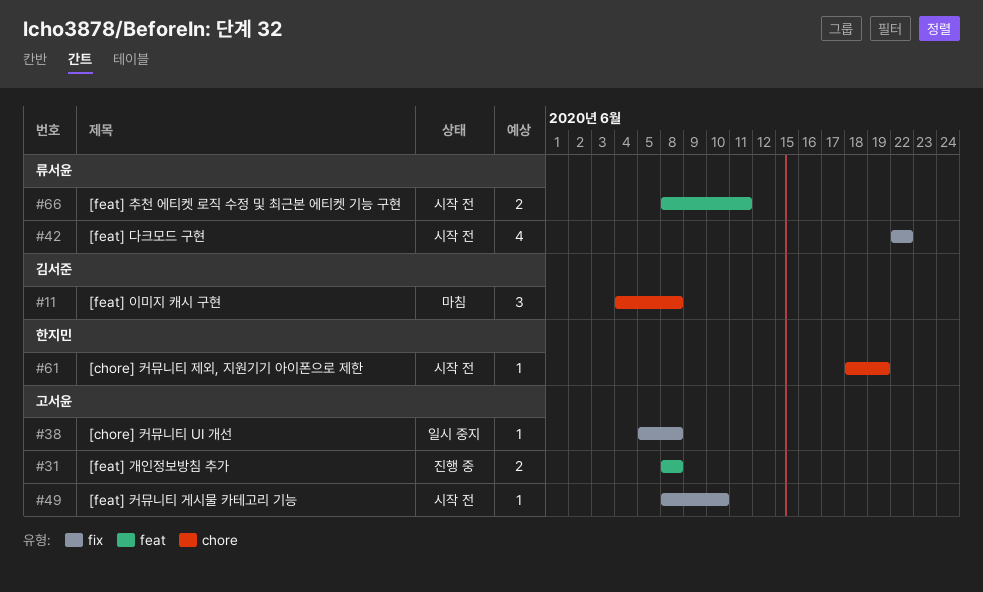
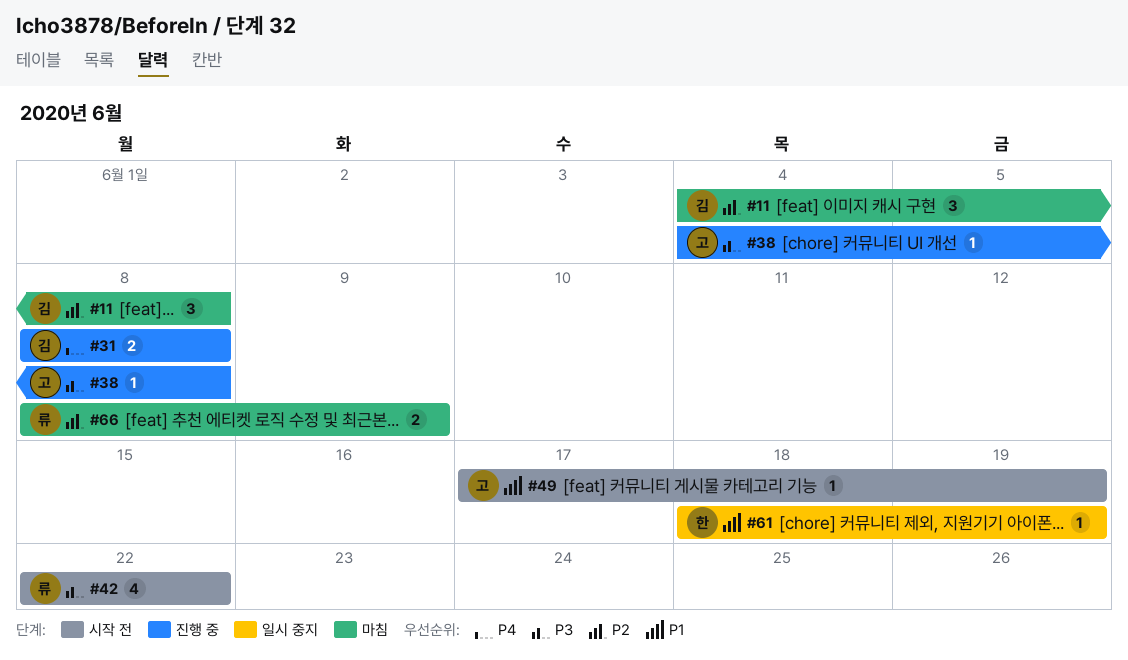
#31, owner: 고서윤 -> 김서준
#38, status: 일시 중지 -> 진행 중
#38, start: Jun 5 -> Jun 4
#49, start: Jun 8 -> Jun 17
#49, due: Jun 10 -> Jun 19
#61, status: 시작 전 -> 일시 중지
#66, status: 시작 전 -> 마침
#66, due: Jun 11 -> Jun 9

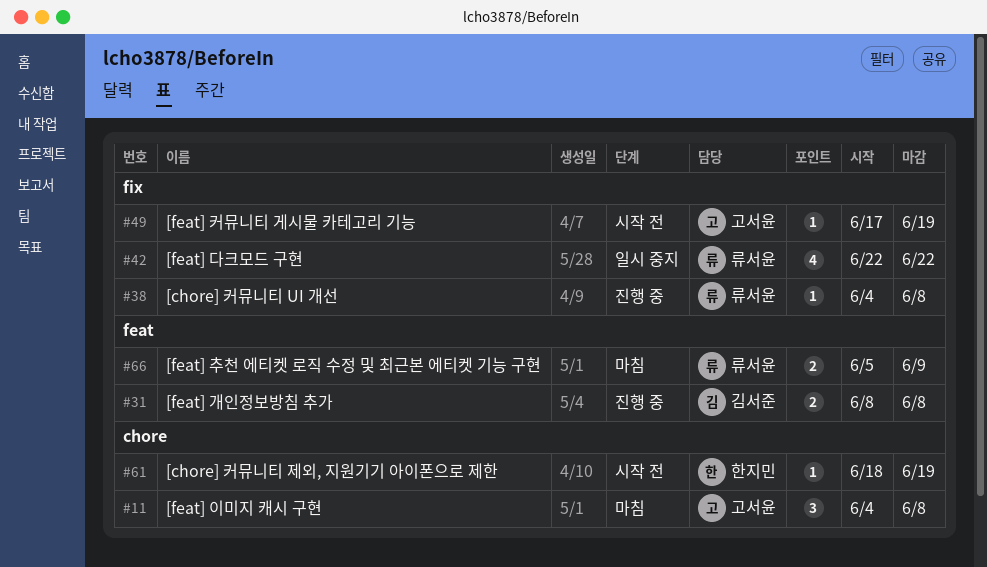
#11, owner: 김서준 -> 고서윤
#38, owner: 고서윤 -> 류서윤
#42, status: 시작 전 -> 일시 중지
#61, status: 일시 중지 -> 시작 전
#66, start: Jun 8 -> Jun 5

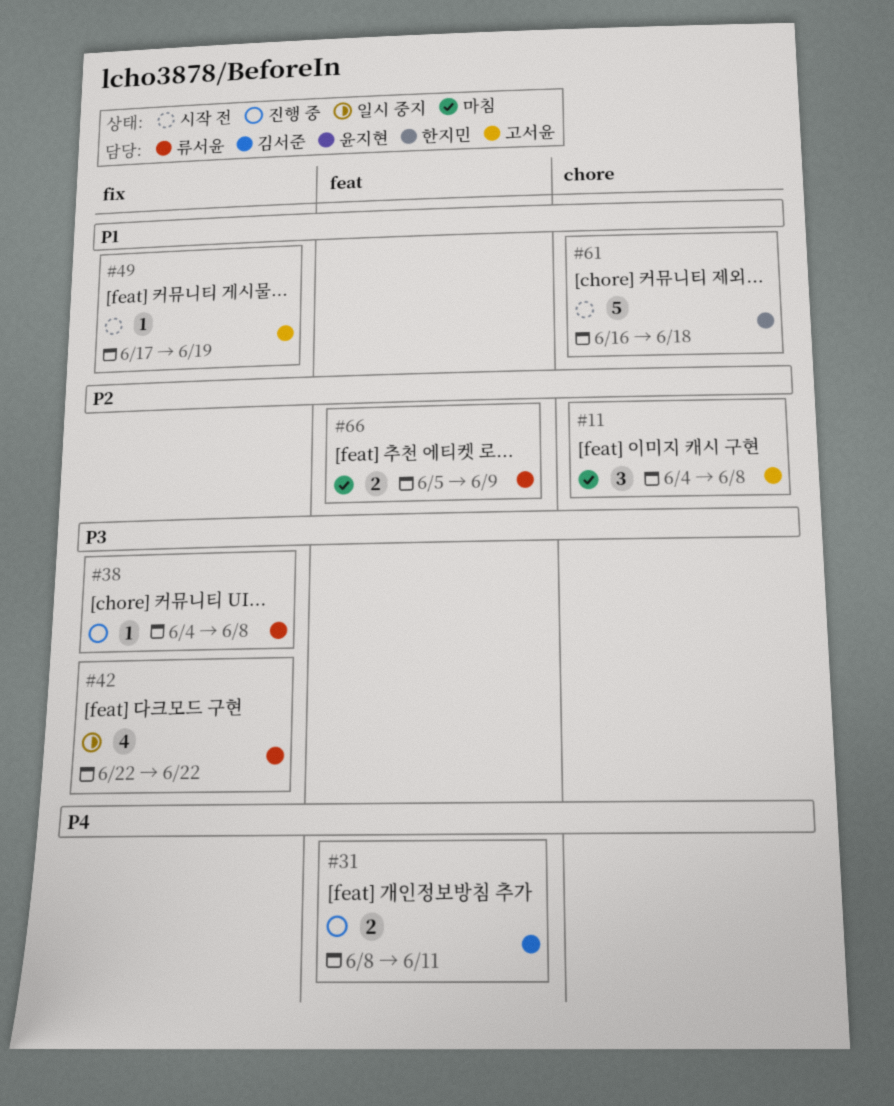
#31, due: Jun 8 -> Jun 11
#61, estimate: 1 -> 5
#61, start: Jun 18 -> Jun 16
#61, due: Jun 19 -> Jun 18

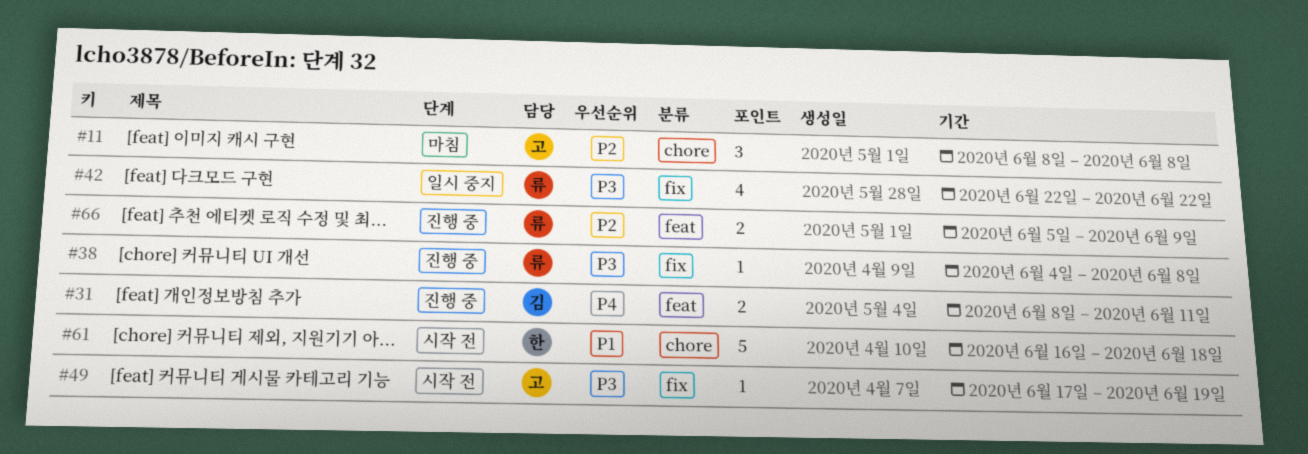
#11, start: Jun 4 -> Jun 8
#49, priority: P1 -> P3
#66, status: 마침 -> 진행 중

